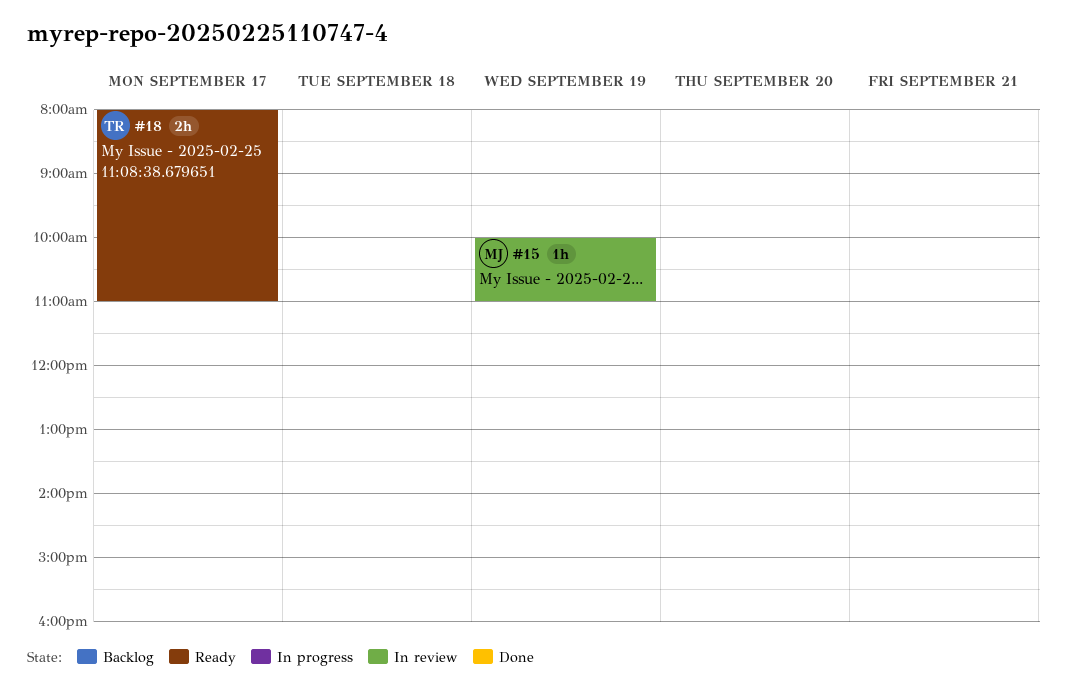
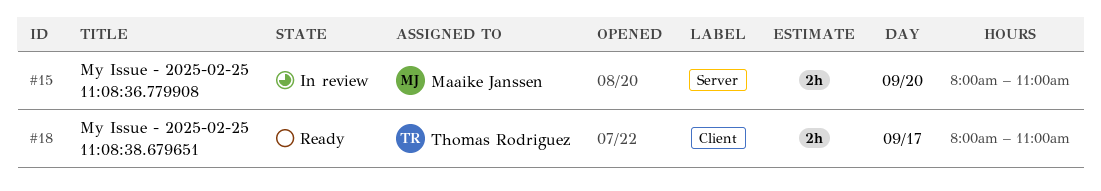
#15, estimate: 1h -> 2h
#15, day: Sep 19 -> Sep 20
#15, begins: 10:00 -> 08:00

